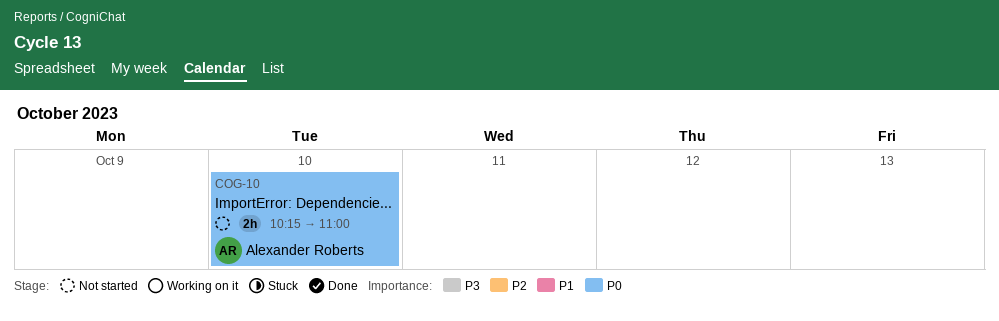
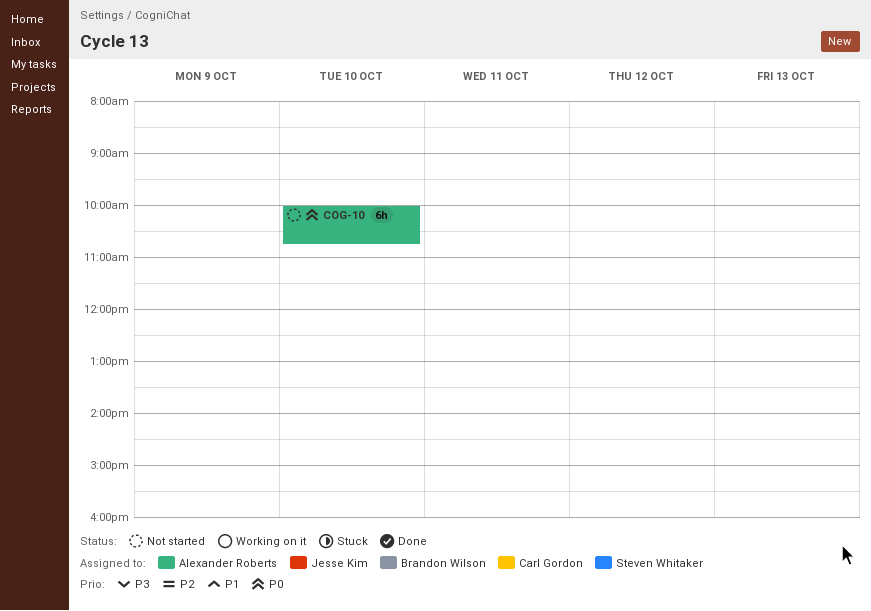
COG-10, estimate: 2h -> 6h
COG-10, begins: 10:15 -> 10:00
COG-10, ends: 11:00 -> 10:45

